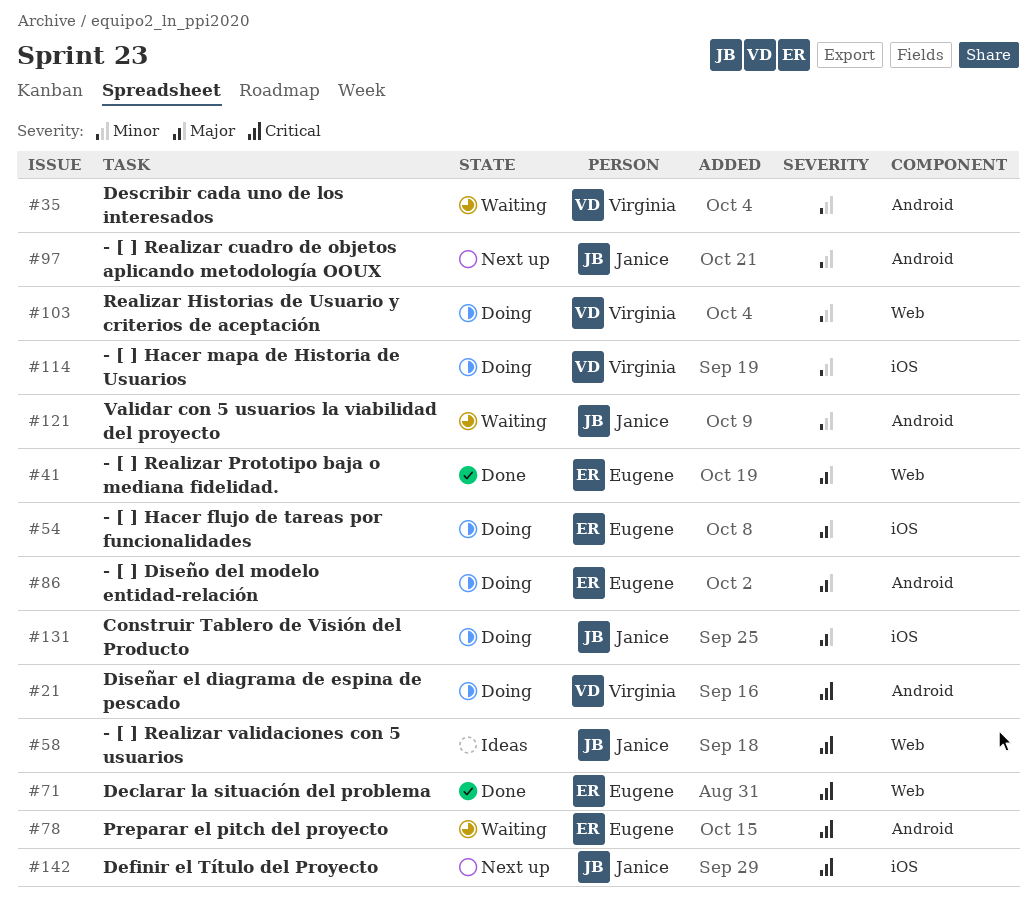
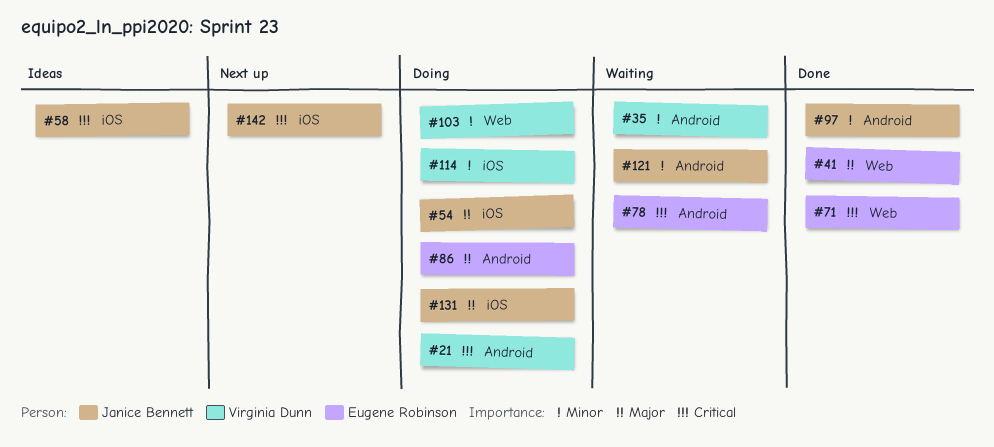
#54, owner: Eugene Robinson -> Janice Bennett
#58, label: Web -> iOS
#97, status: Next up -> Done

